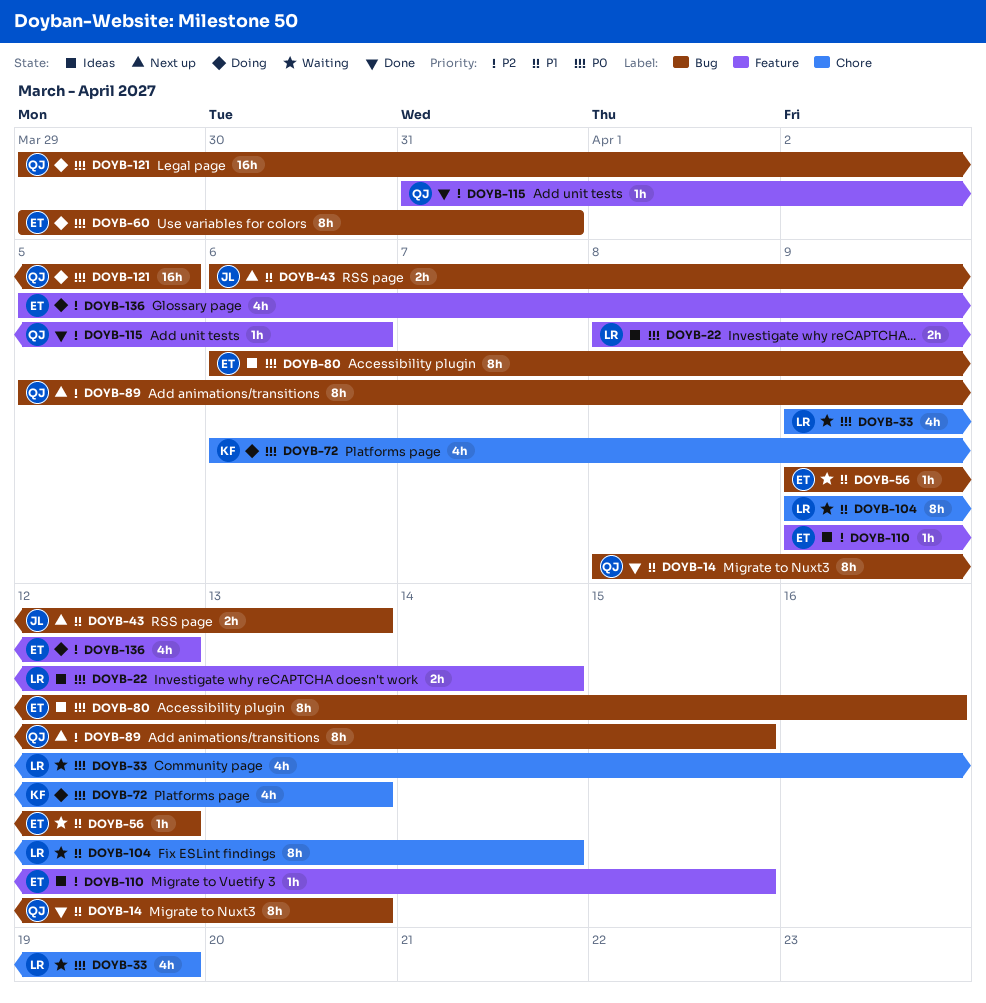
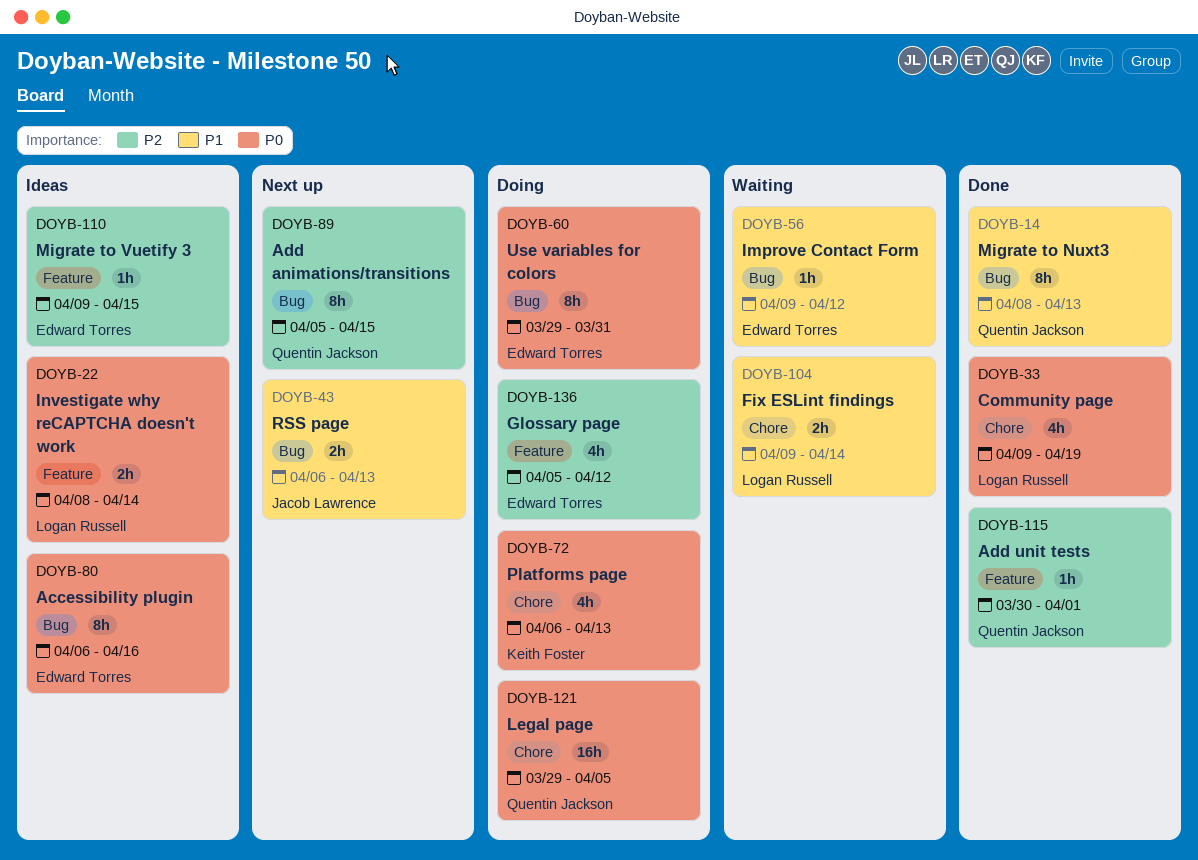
DOYB-33, status: Waiting -> Done
DOYB-104, estimate: 8h -> 2h
DOYB-115, start: Mar 31 -> Mar 30
DOYB-115, due: Apr 6 -> Apr 1
DOYB-121, label: Bug -> Chore

